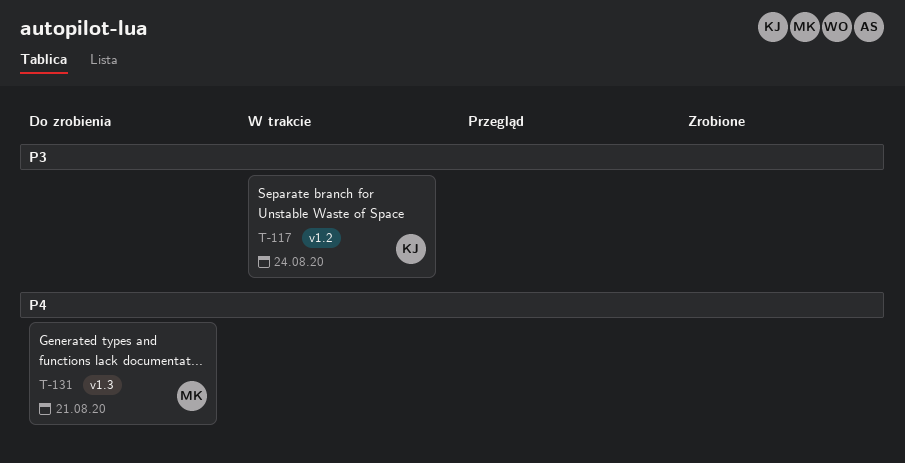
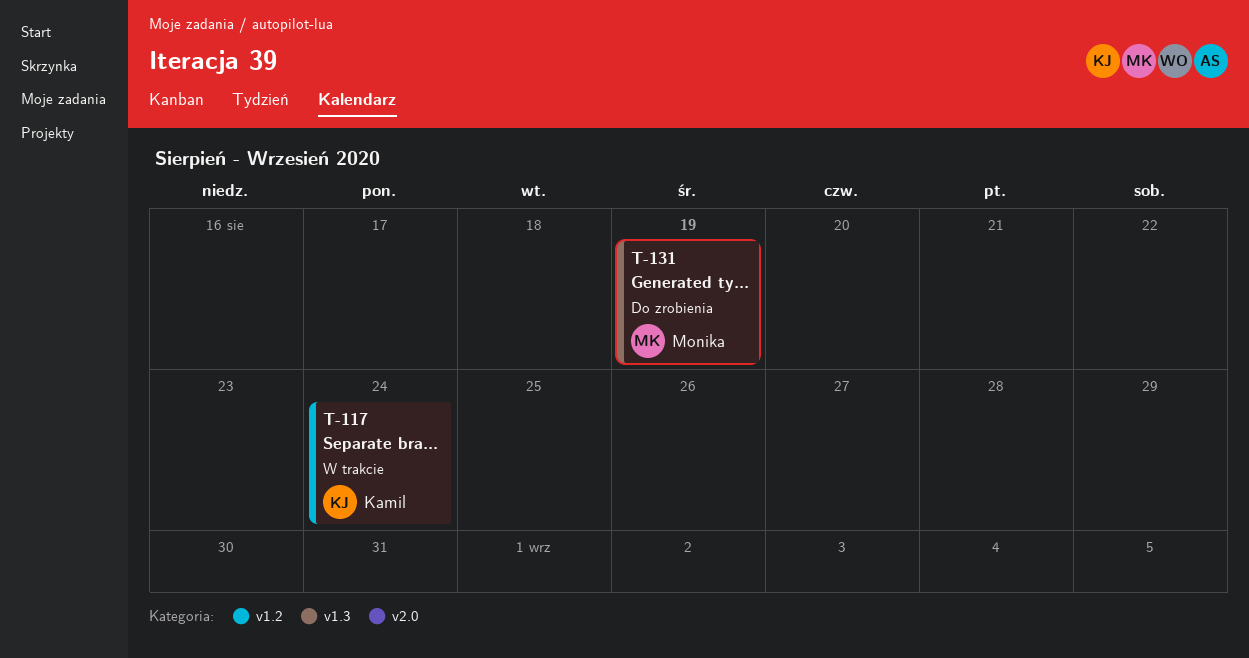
T-131, due: Aug 21 -> Aug 19

